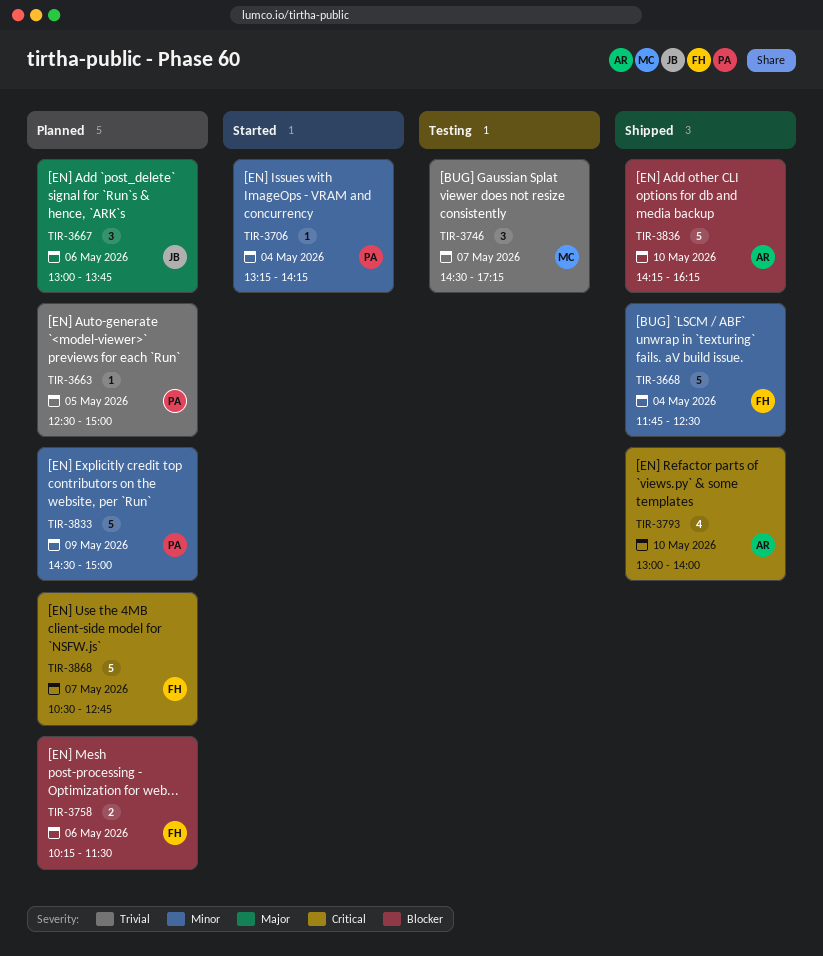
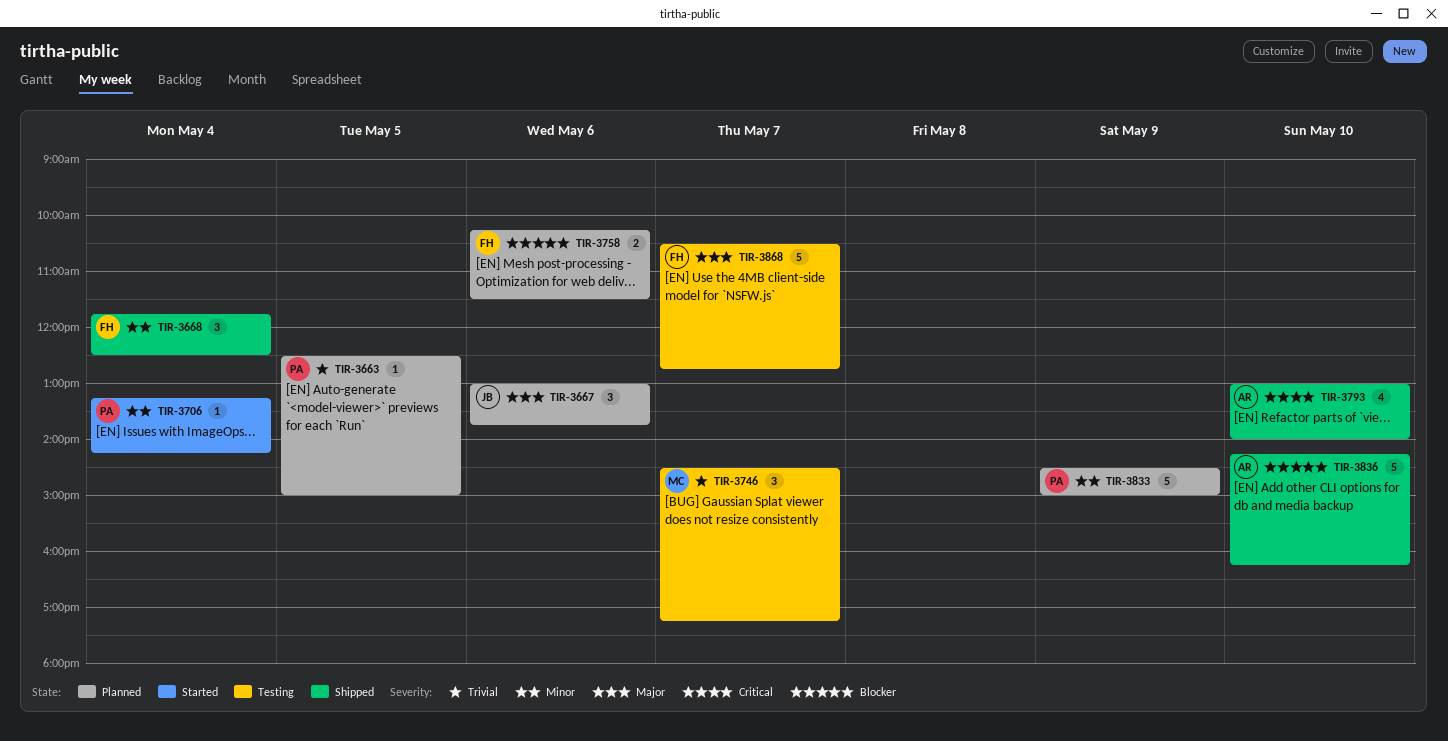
TIR-3668, estimate: 5 -> 3
TIR-3868, status: Planned -> Testing
TIR-3868, priority: Critical -> Major

